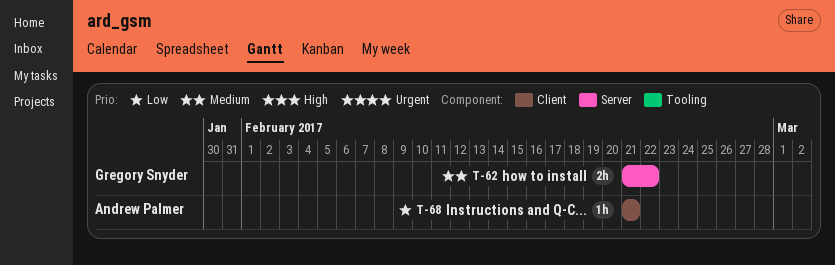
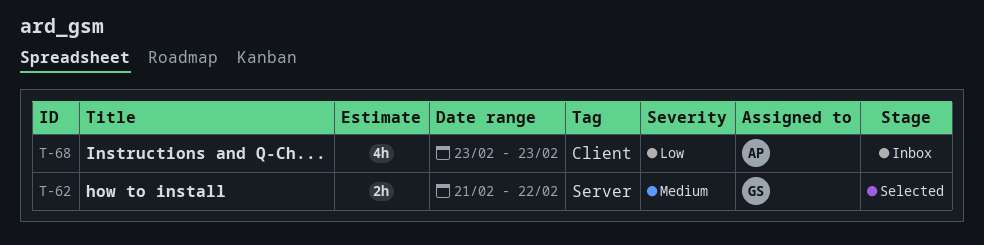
T-68, estimate: 1h -> 4h
T-68, start: Feb 21 -> Feb 23
T-68, due: Feb 21 -> Feb 23

